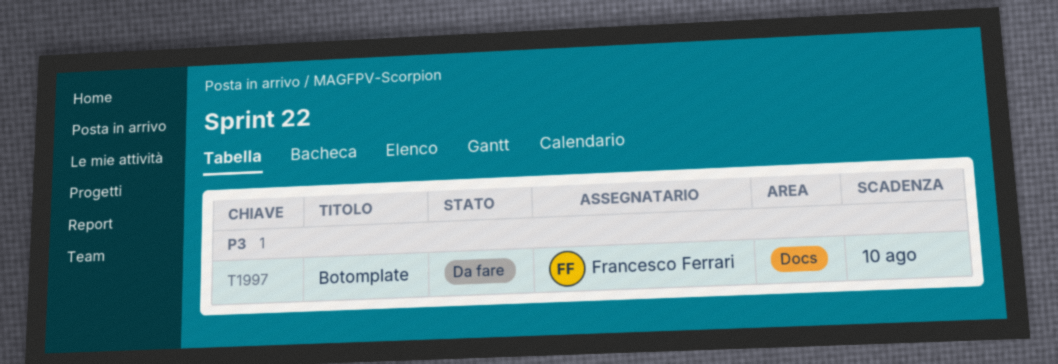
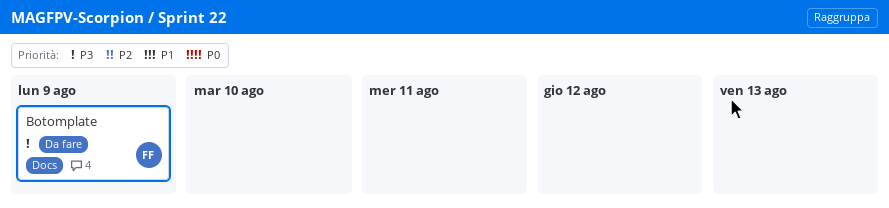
Botomplate, due: Aug 10 -> Aug 9

